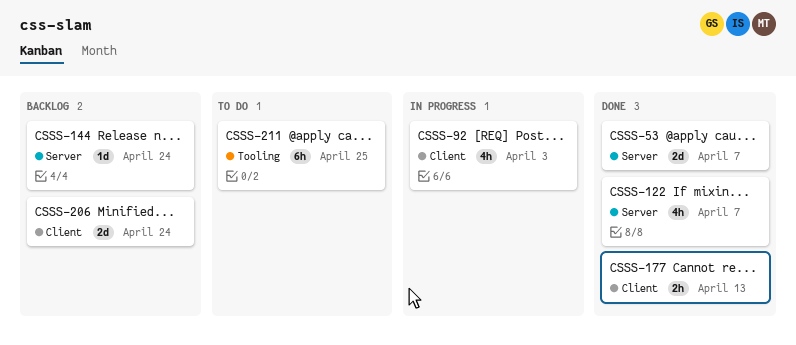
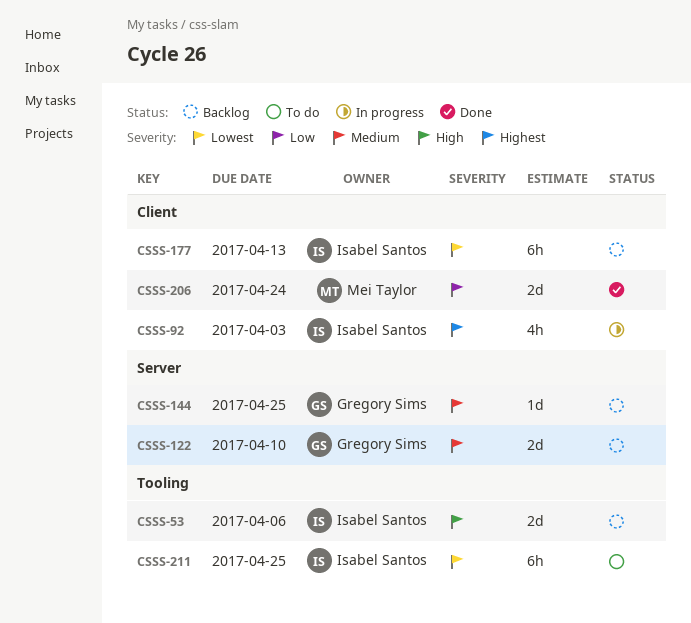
CSSS-53, status: Done -> Backlog
CSSS-53, label: Server -> Tooling
CSSS-53, due: Apr 7 -> Apr 6
CSSS-122, status: Done -> Backlog
CSSS-122, estimate: 4h -> 2d
CSSS-122, due: Apr 7 -> Apr 10
CSSS-144, due: Apr 24 -> Apr 25
CSSS-177, status: Done -> Backlog
CSSS-177, estimate: 2h -> 6h
CSSS-206, status: Backlog -> Done

